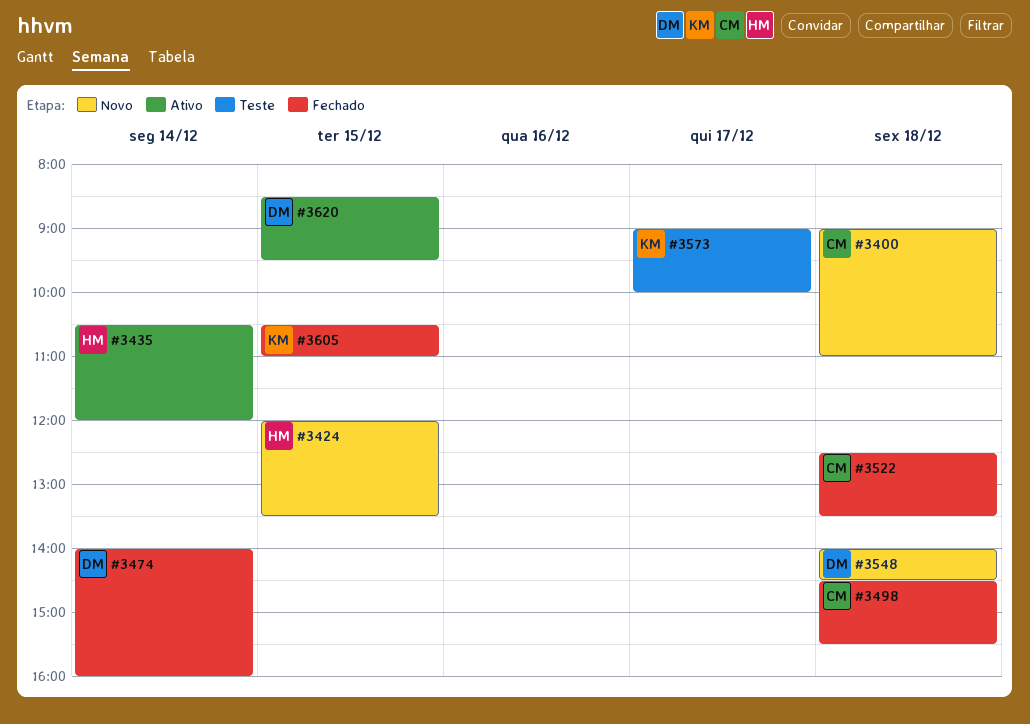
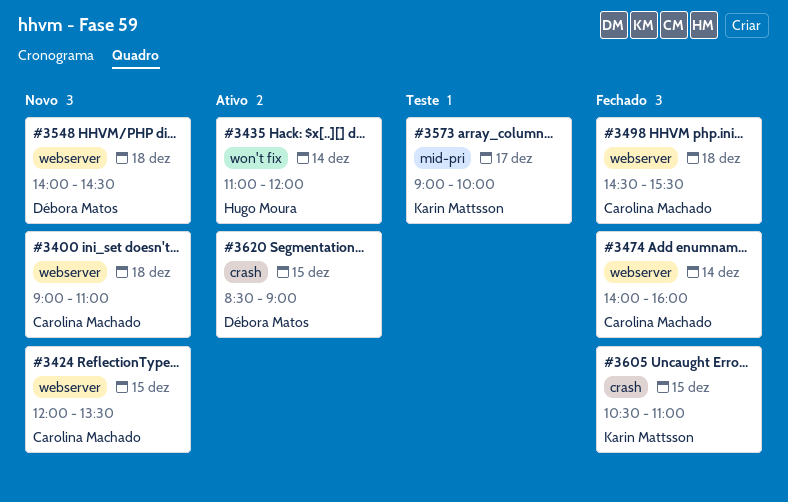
#3424, owner: Hugo Moura -> Carolina Machado
#3435, begins: 10:30 -> 11:00
#3474, owner: Débora Matos -> Carolina Machado
#3522: present -> none
#3620, ends: 09:30 -> 09:00

